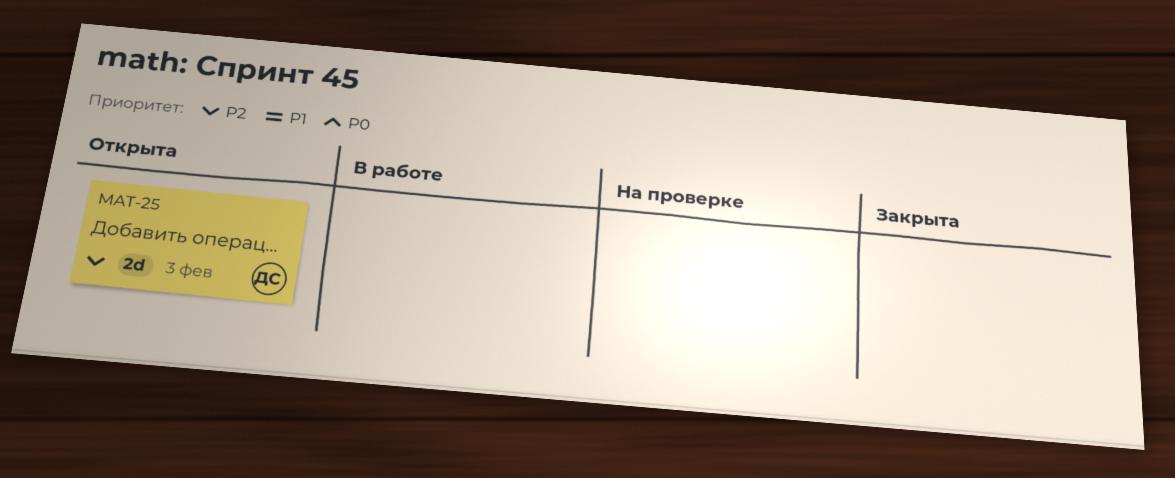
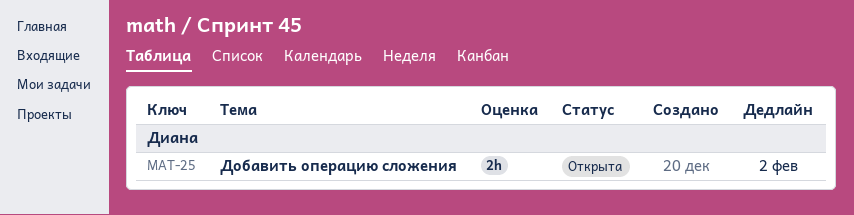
MAT-25, estimate: 2d -> 2h
MAT-25, due: Feb 3 -> Feb 2

